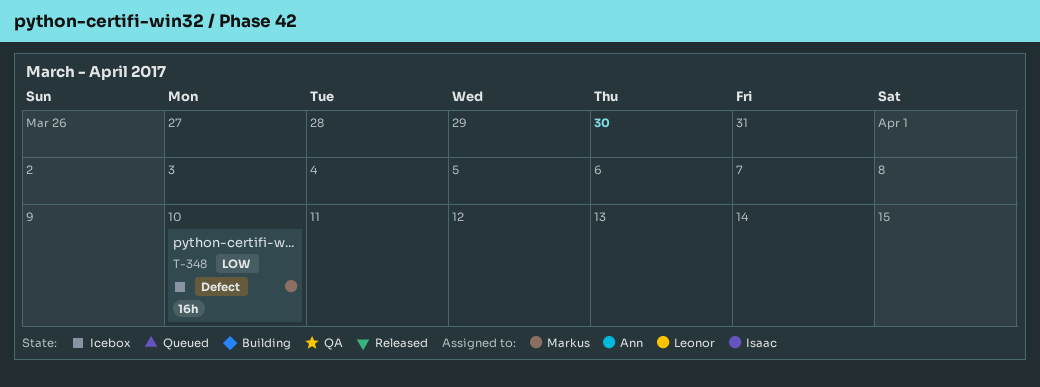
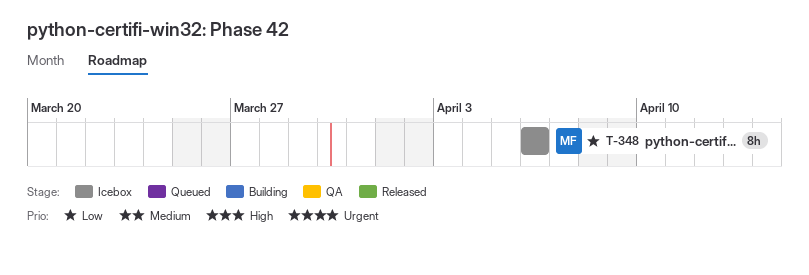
T-348, estimate: 16h -> 8h
T-348, due: Apr 10 -> Apr 6

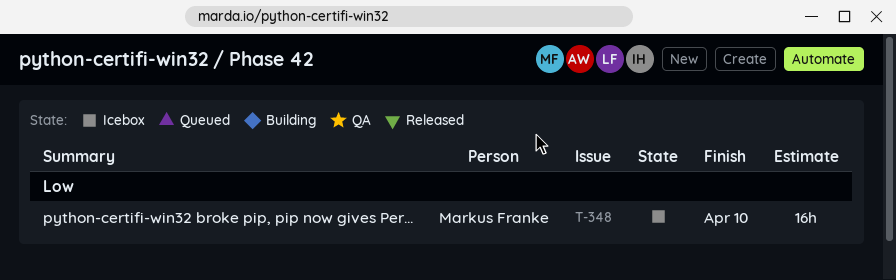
T-348, estimate: 8h -> 16h
T-348, due: Apr 6 -> Apr 10

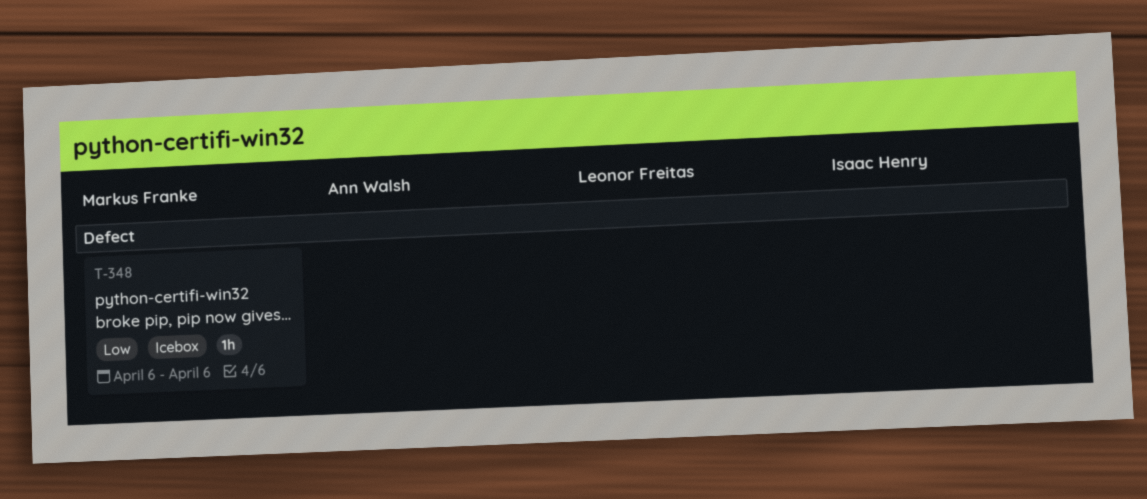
T-348, estimate: 16h -> 1h
T-348, due: Apr 10 -> Apr 6

